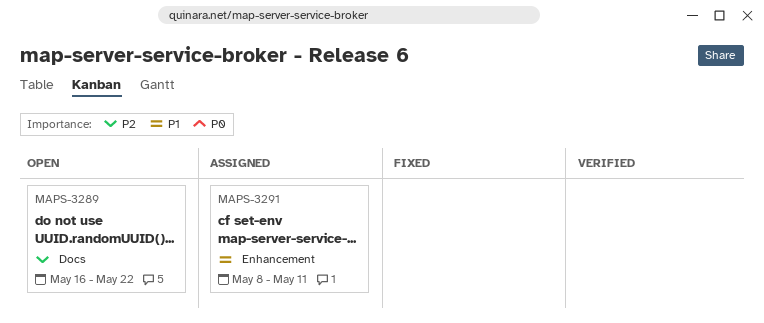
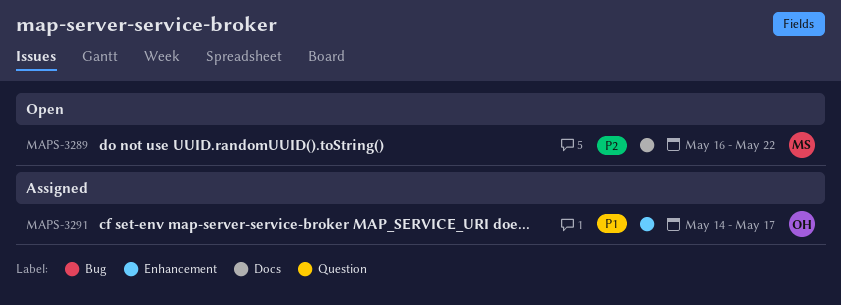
MAPS-3291, start: May 8 -> May 14
MAPS-3291, due: May 11 -> May 17

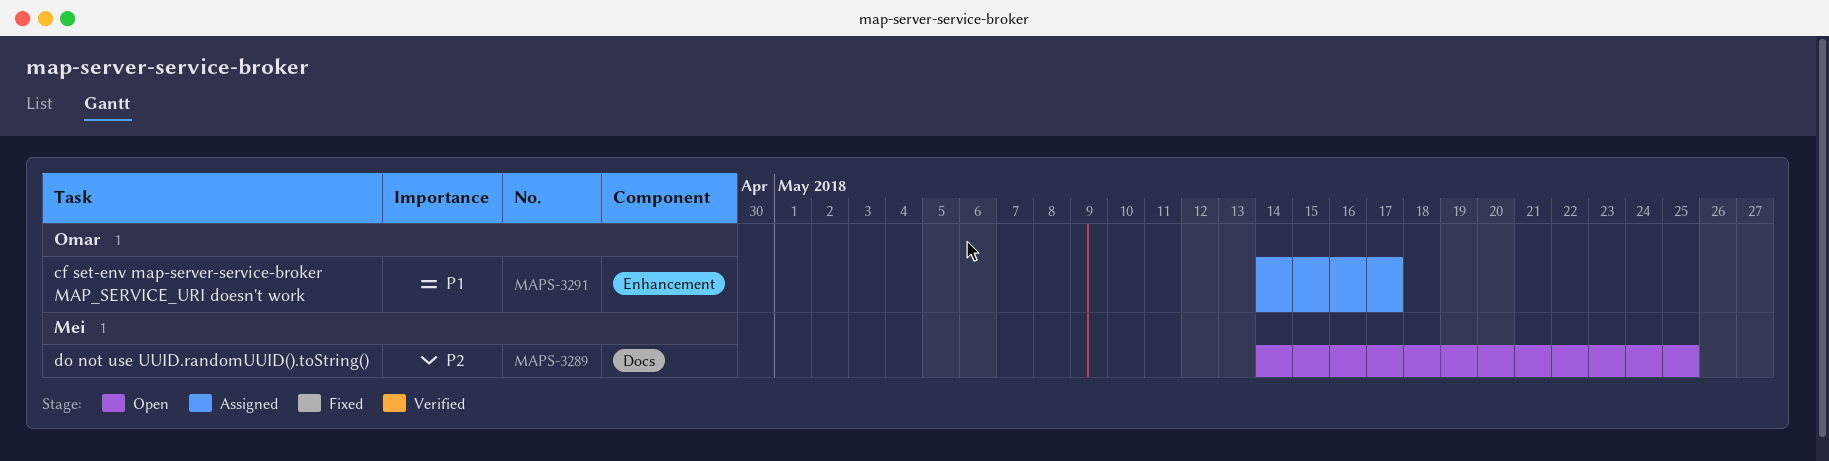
MAPS-3289, start: May 16 -> May 14
MAPS-3289, due: May 22 -> May 25

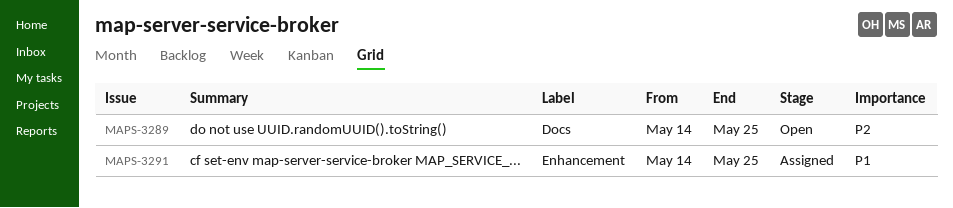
MAPS-3291, due: May 17 -> May 25

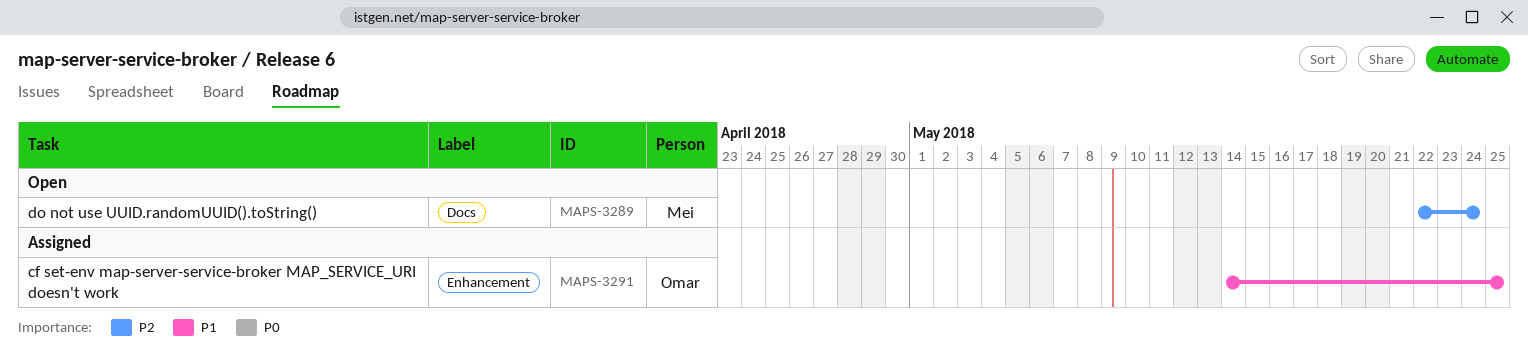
MAPS-3289, start: May 14 -> May 22
MAPS-3289, due: May 25 -> May 24

